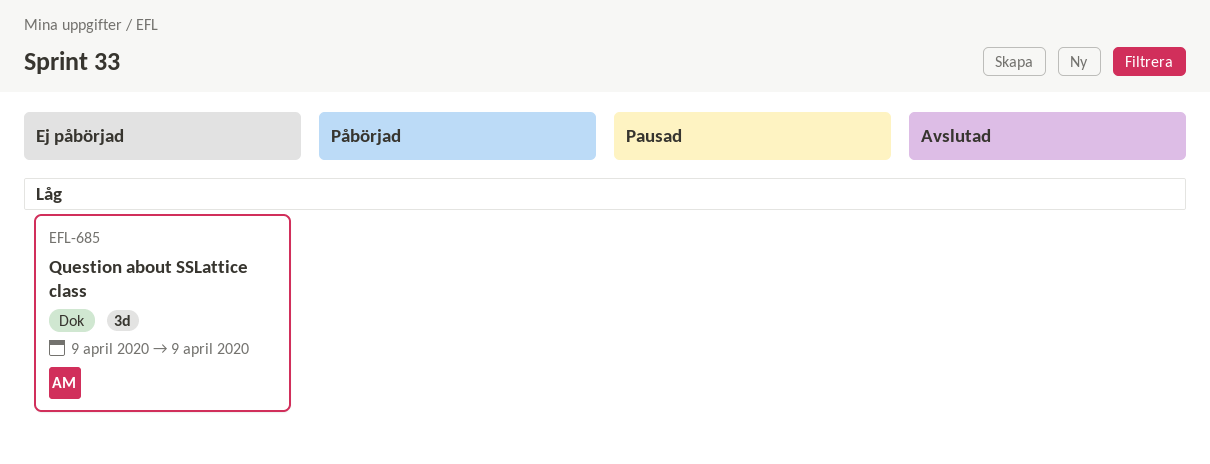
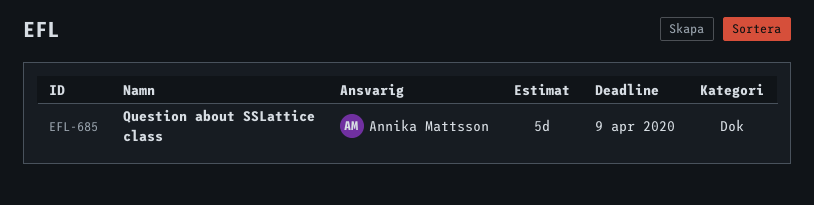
EFL-685, estimate: 3d -> 5d

